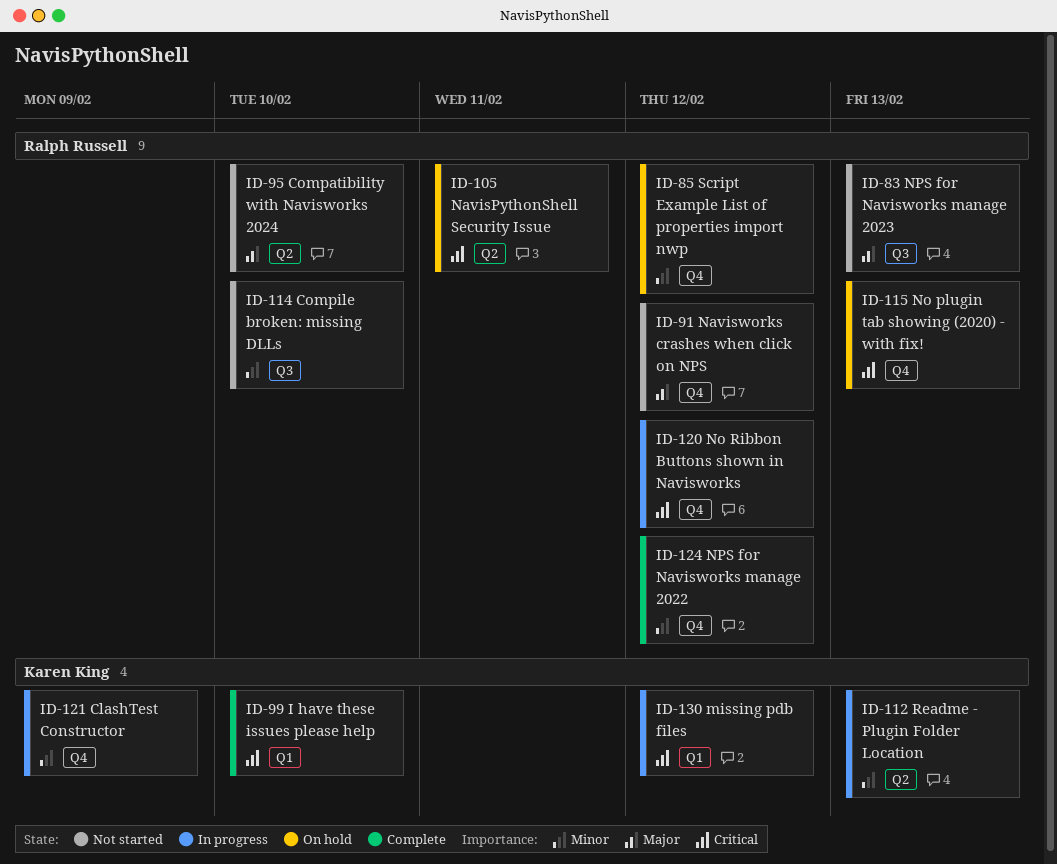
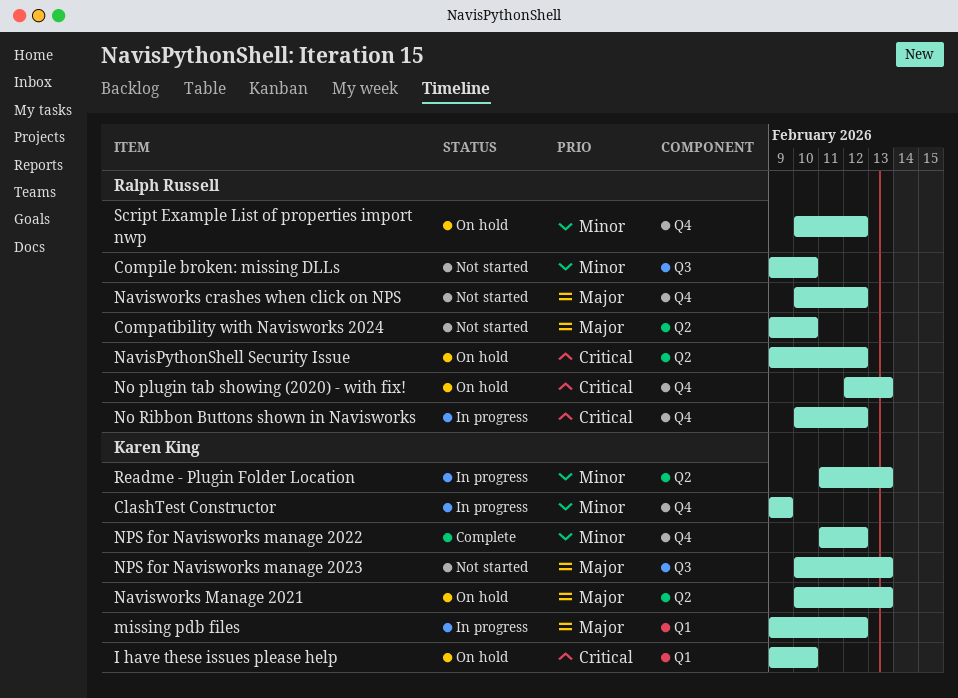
I have these issues please help, status: Complete -> On hold
missing pdb files, priority: Critical -> Major
NavisPythonShell Security Issue, due: Feb 11 -> Feb 12
Navisworks Manage 2021: none -> present
NPS for Navisworks manage 2022, owner: Ralph Russell -> Karen King
NPS for Navisworks manage 2023, owner: Ralph Russell -> Karen King

